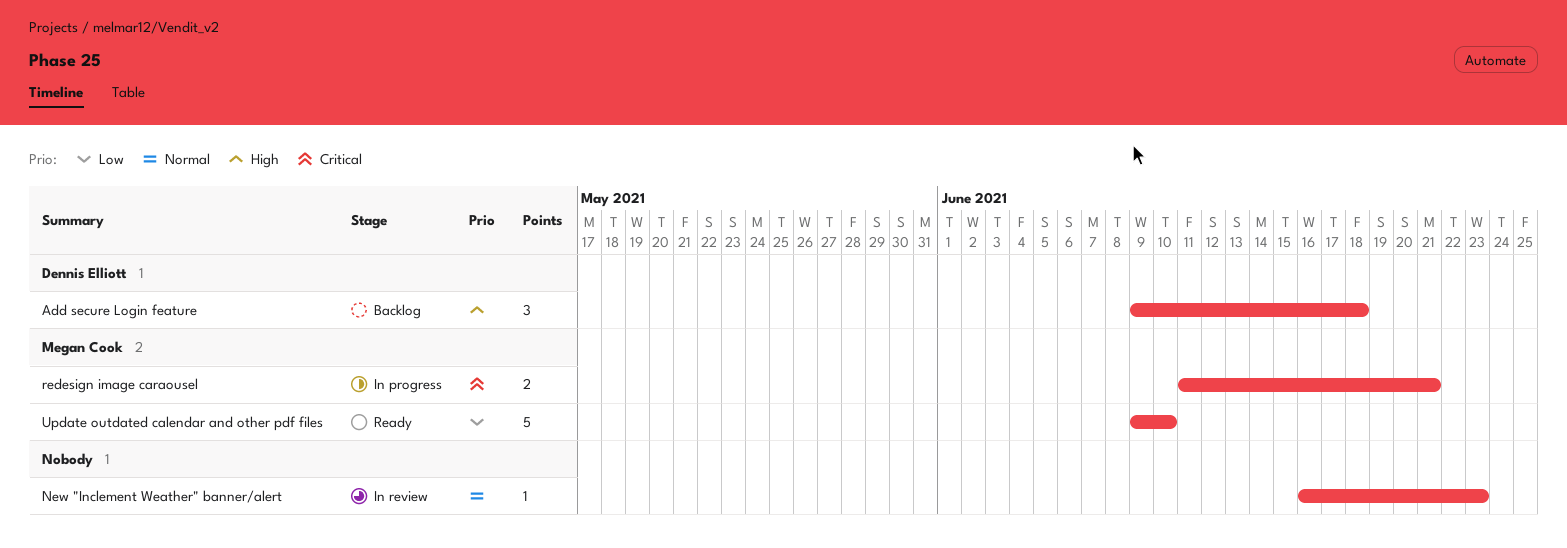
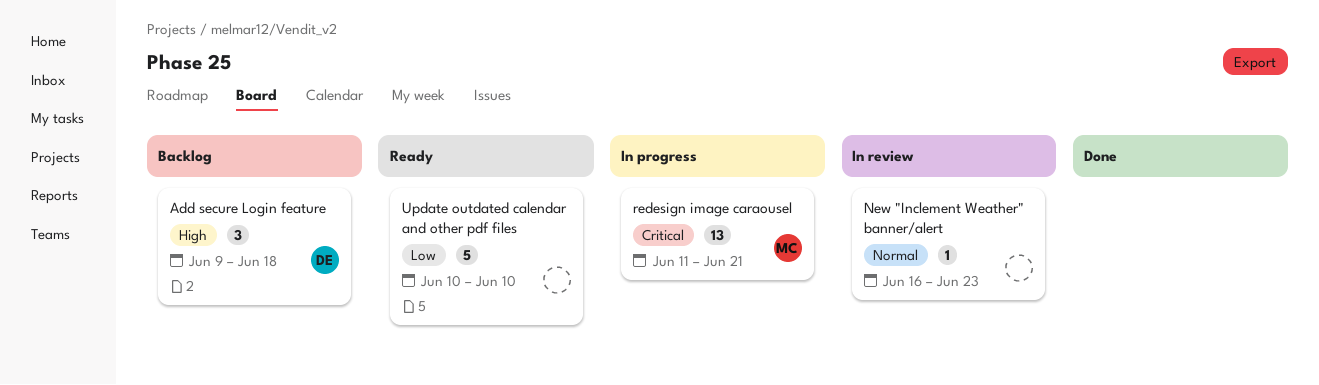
redesign image caraousel, estimate: 2 -> 13
Update outdated calendar and other pdf files, owner: Megan Cook -> none
Update outdated calendar and other pdf files, start: Jun 9 -> Jun 10

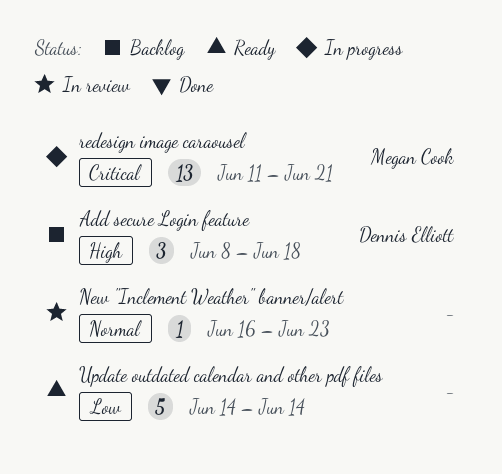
Add secure Login feature, start: Jun 9 -> Jun 8
Update outdated calendar and other pdf files, start: Jun 10 -> Jun 14
Update outdated calendar and other pdf files, due: Jun 10 -> Jun 14

